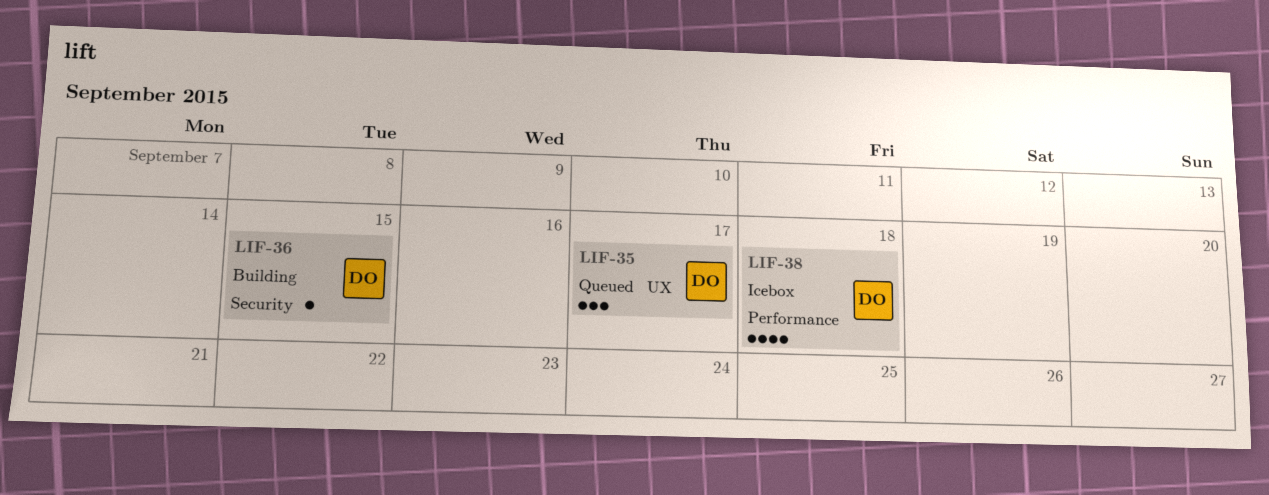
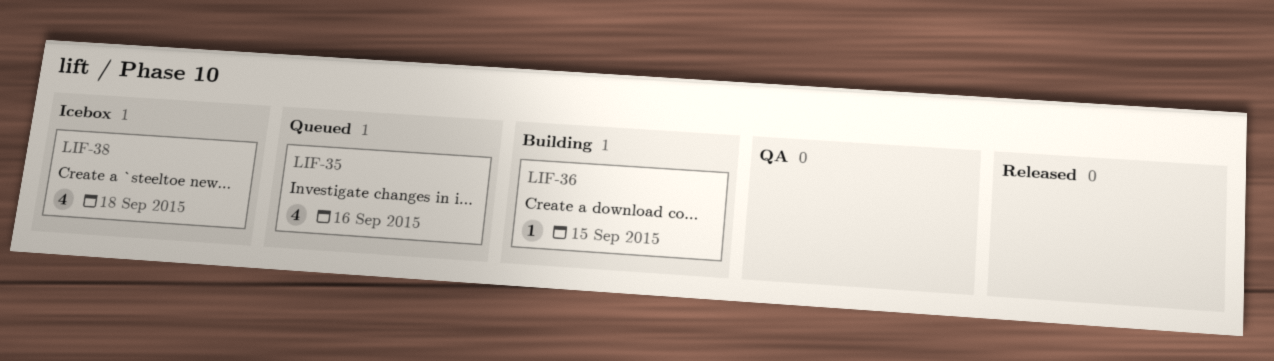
LIF-35, estimate: 3 -> 4
LIF-35, due: Sep 17 -> Sep 16

